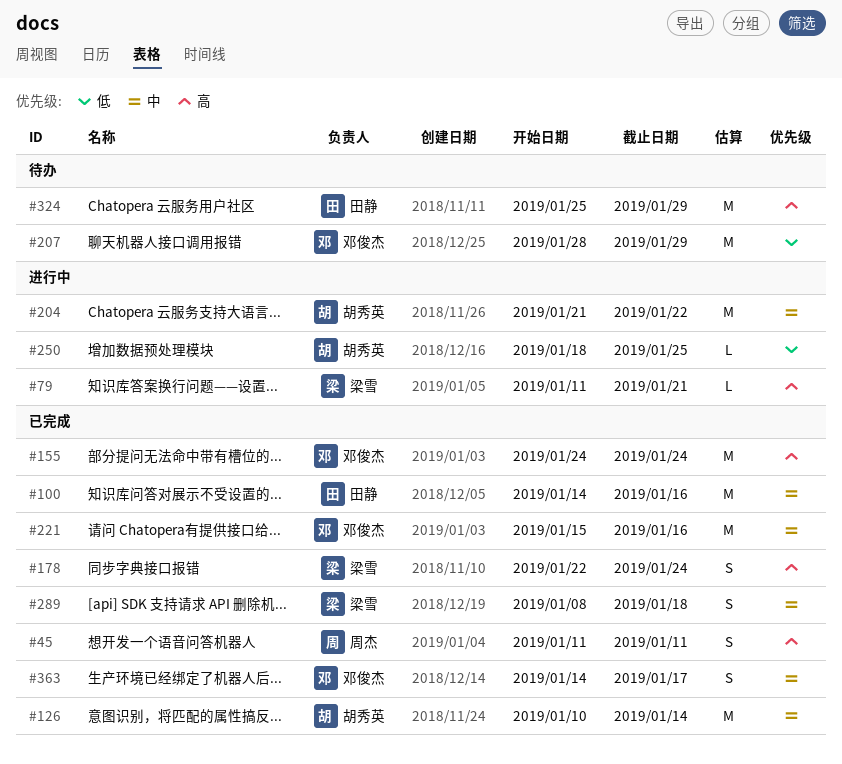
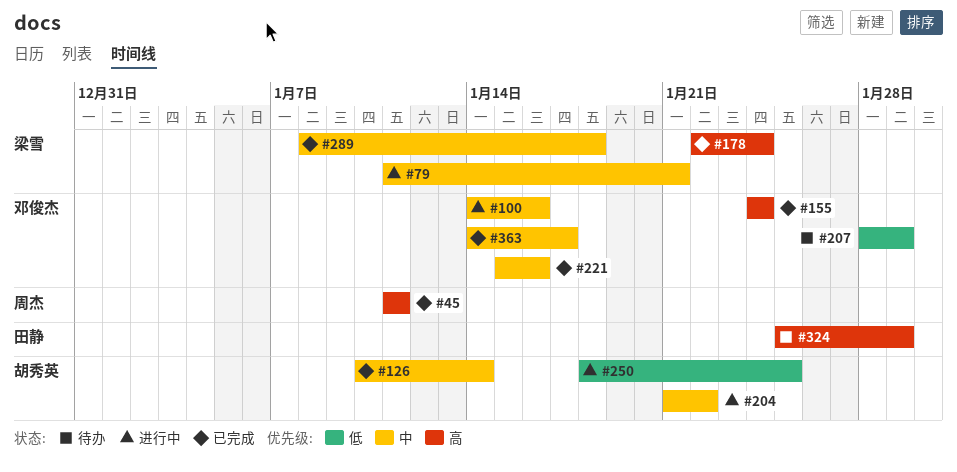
#79, priority: 高 -> 中
#100, status: 已完成 -> 进行中
#100, owner: 田静 -> 邓俊杰

